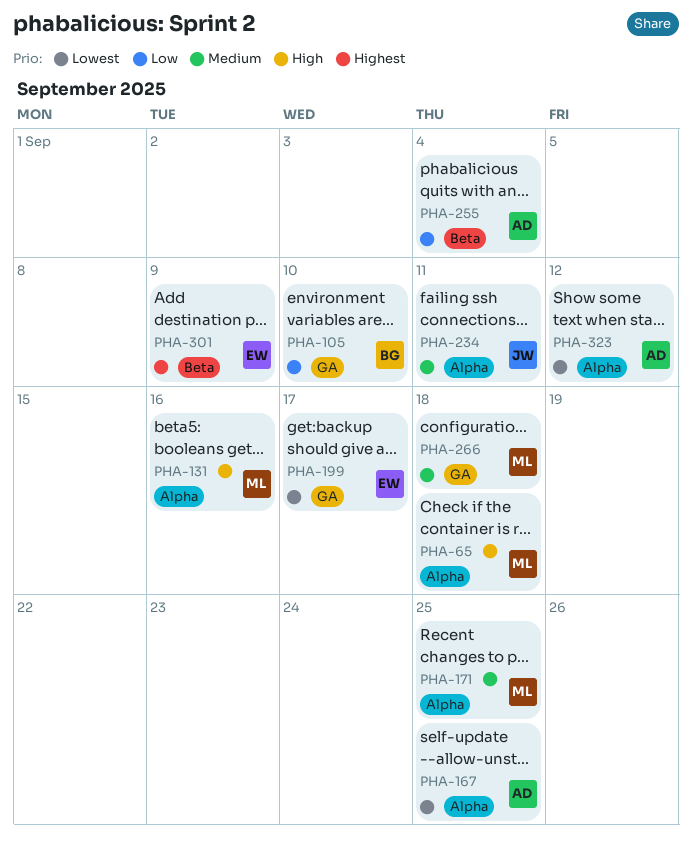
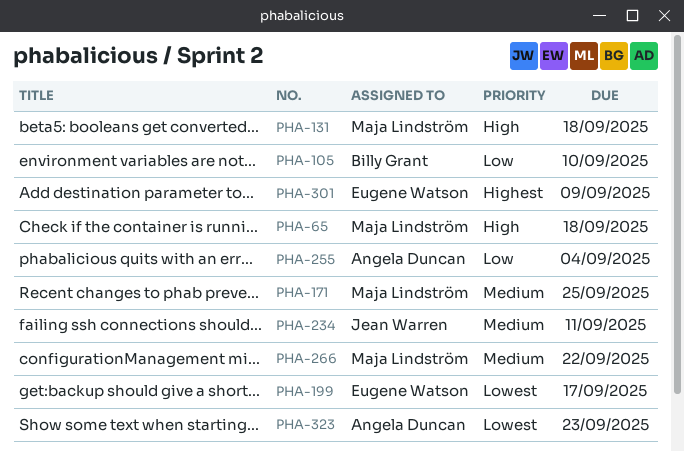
PHA-131, due: Sep 16 -> Sep 18
PHA-167: present -> none
PHA-266, due: Sep 18 -> Sep 22
PHA-323, due: Sep 12 -> Sep 23

